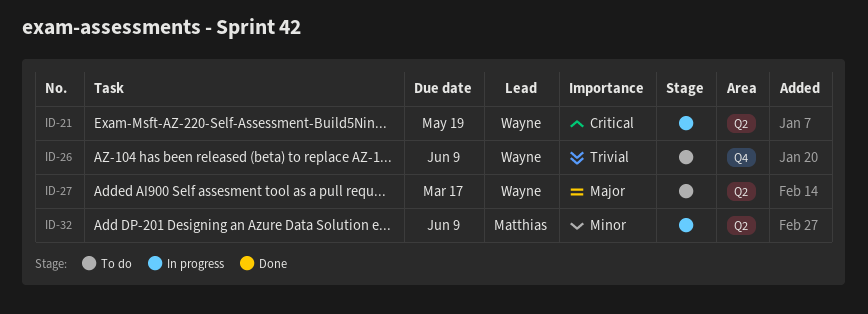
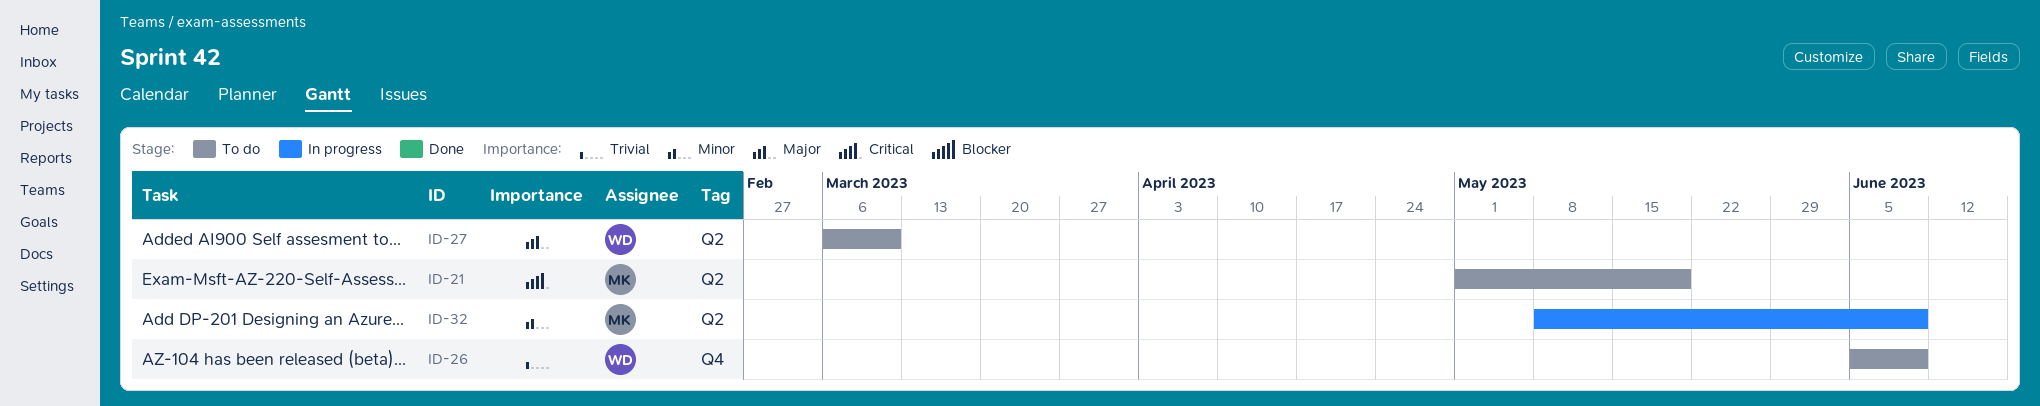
ID-21, status: In progress -> To do
ID-21, owner: Wayne -> Matthias
ID-27, due: Mar 17 -> Mar 10

